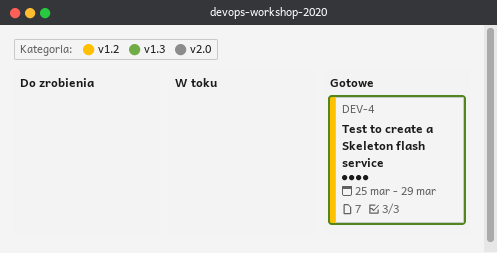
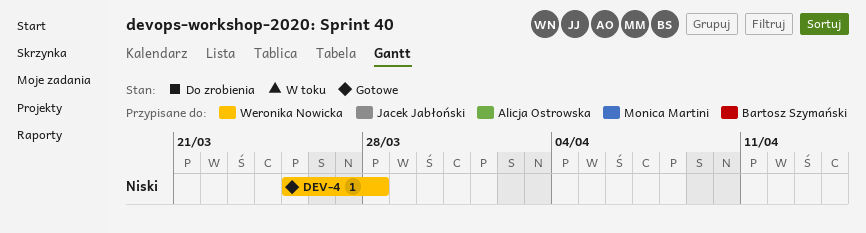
DEV-4, estimate: 4 -> 1
DEV-4, due: Mar 29 -> Mar 28

